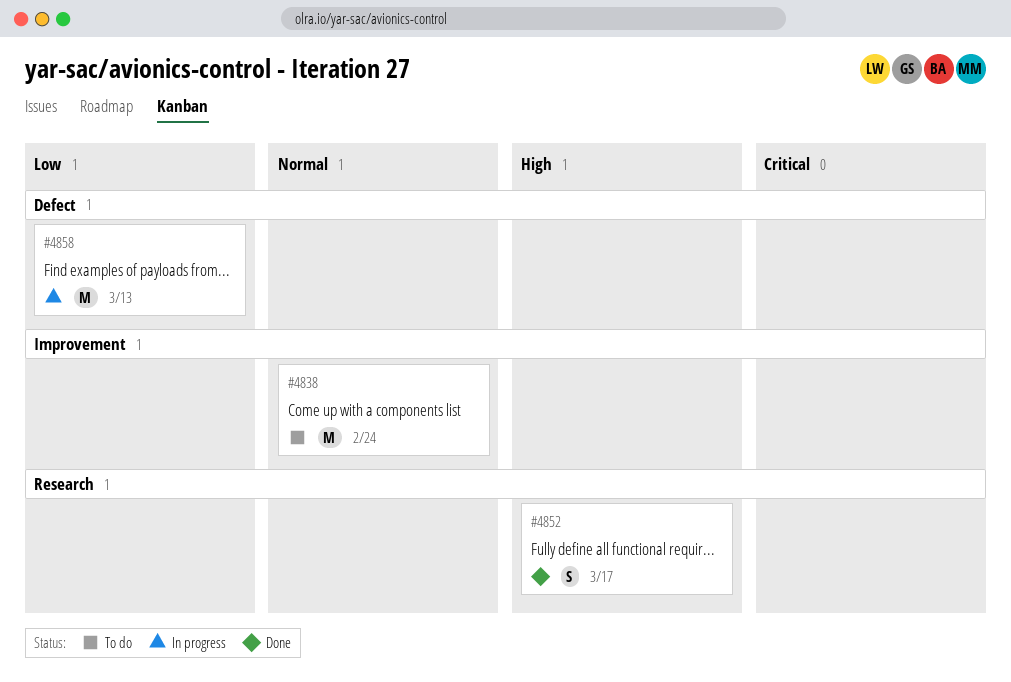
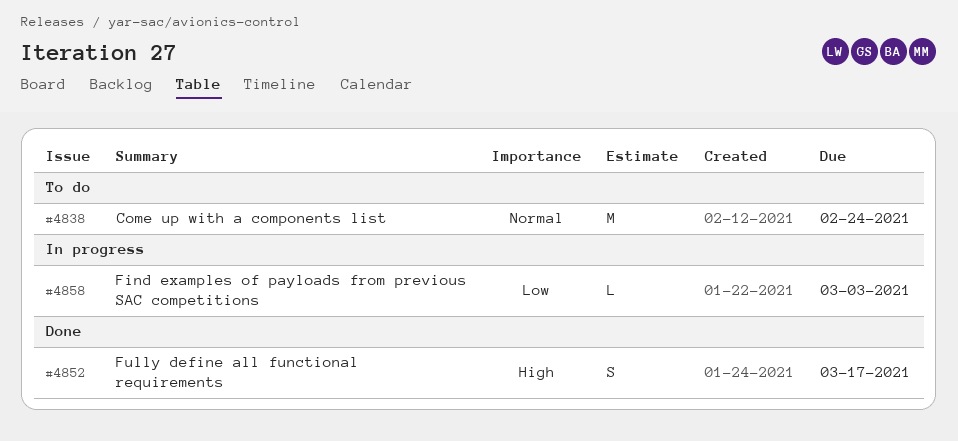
#4858, estimate: M -> L
#4858, due: Mar 13 -> Mar 3

